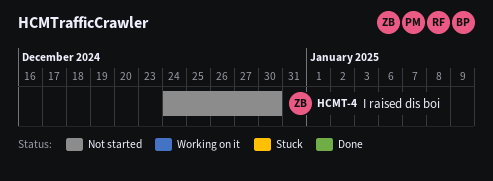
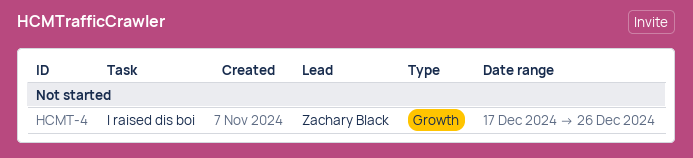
HCMT-4, start: Dec 24 -> Dec 17
HCMT-4, due: Dec 30 -> Dec 26

